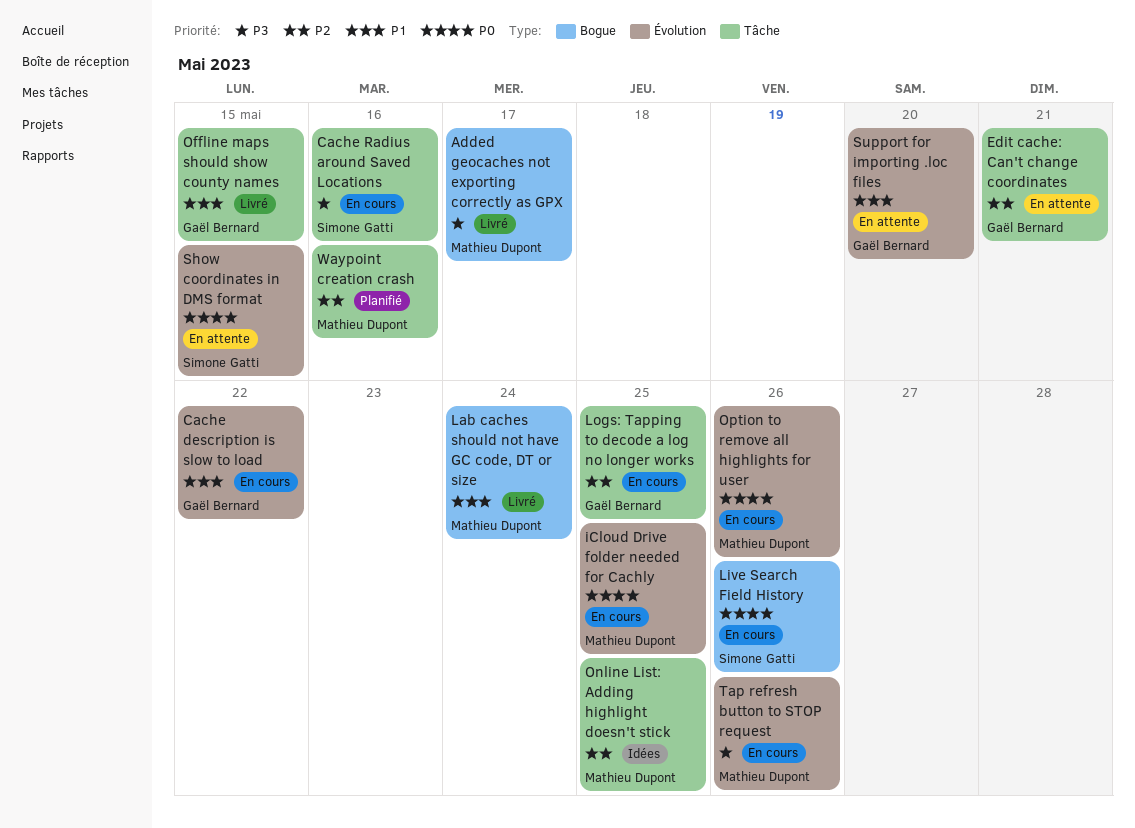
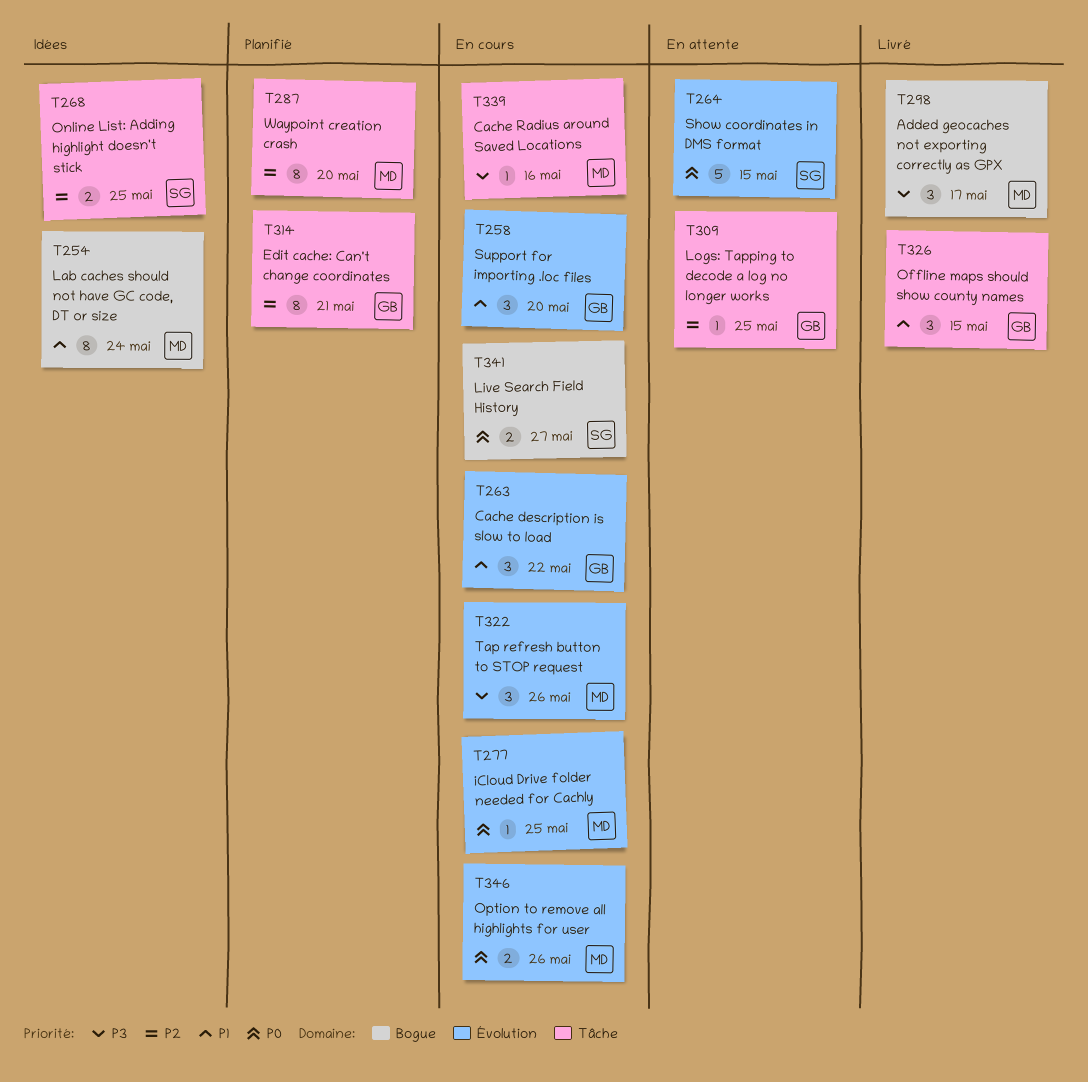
Cache Radius around Saved Locations, owner: Simone Gatti -> Mathieu Dupont
Edit cache: Can't change coordinates, status: En attente -> Planifié
Lab caches should not have GC code, DT or size, status: Livré -> Idées
Live Search Field History, due: May 26 -> May 27
Logs: Tapping to decode a log no longer works, status: En cours -> En attente
Online List: Adding highlight doesn't stick, owner: Mathieu Dupont -> Simone Gatti
Support for importing .loc files, status: En attente -> En cours
Waypoint creation crash, due: May 16 -> May 20

